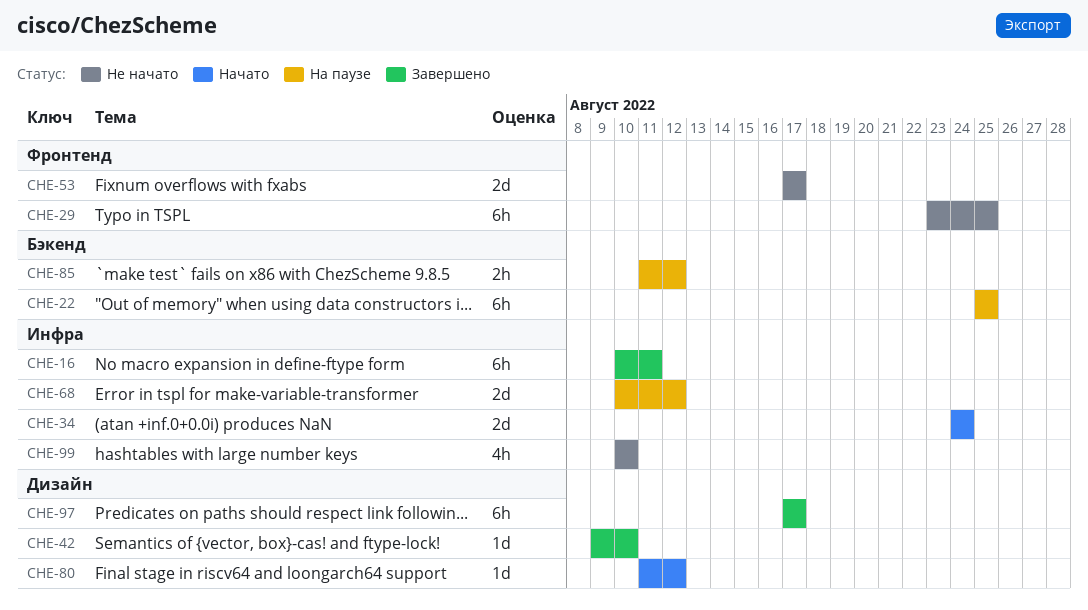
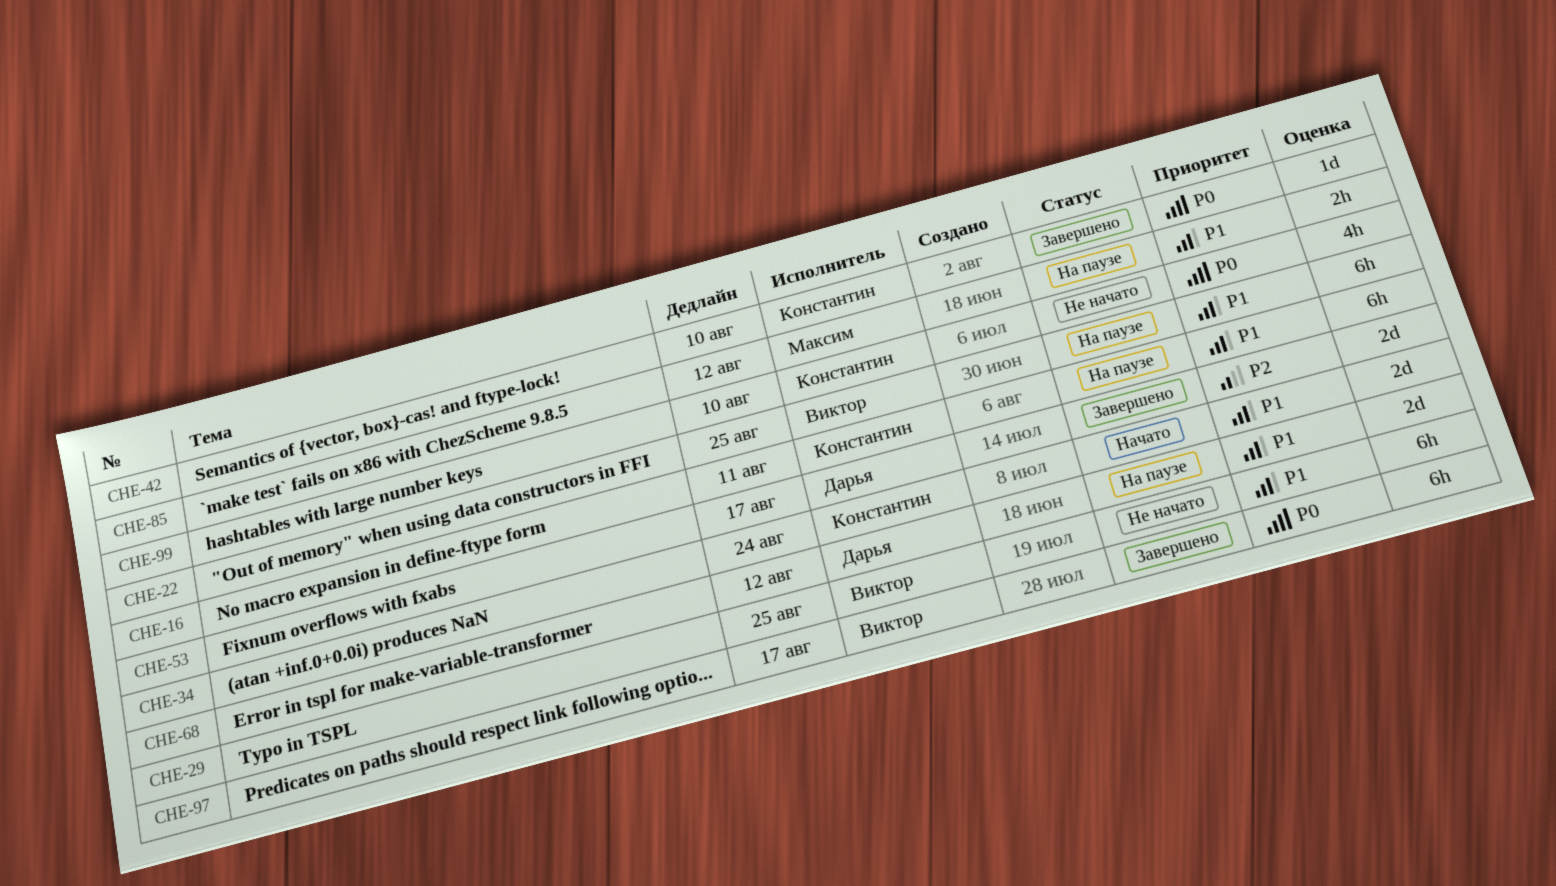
CHE-16, status: Завершено -> На паузе
CHE-53, status: Не начато -> Завершено
CHE-80: present -> none

